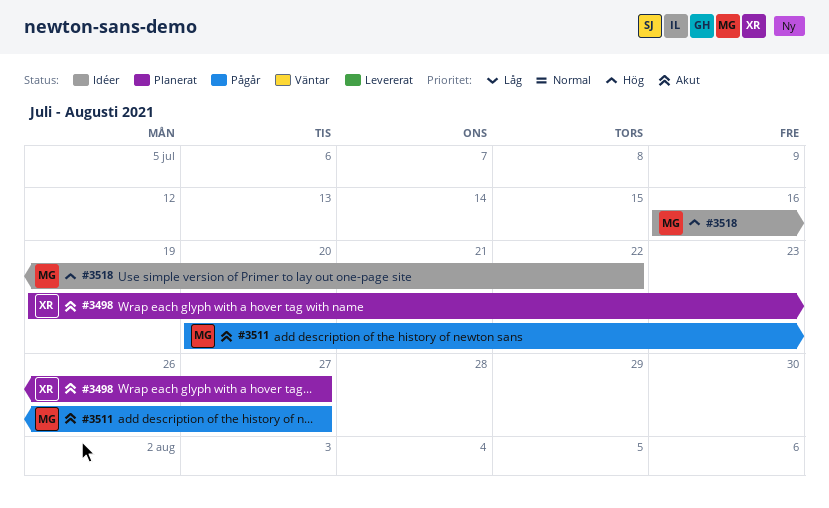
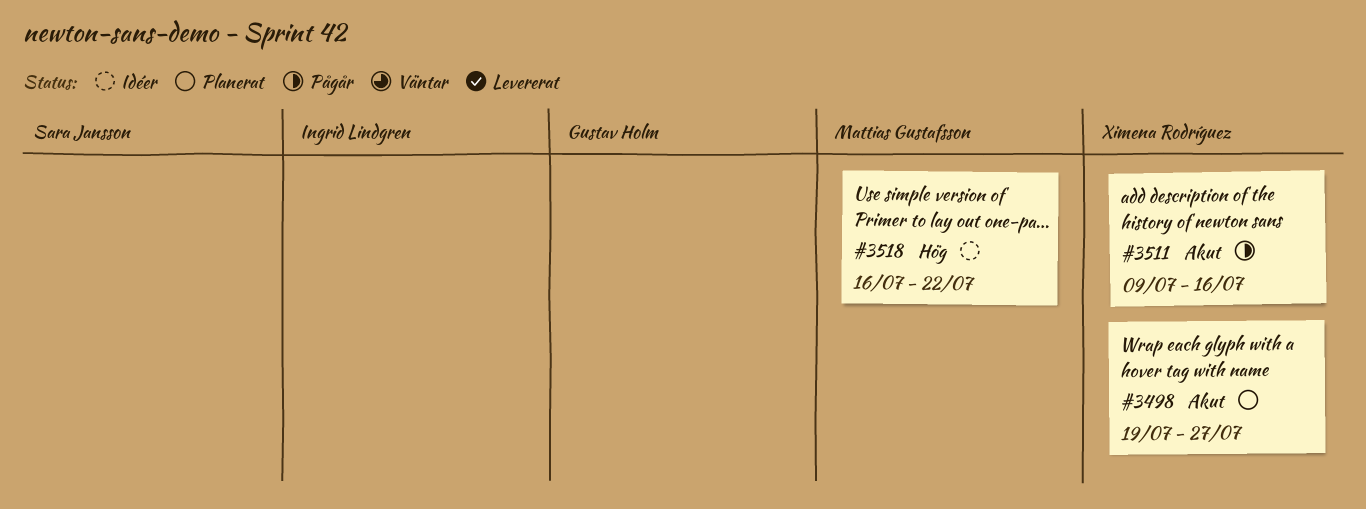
#3511, owner: Mattias Gustafsson -> Ximena Rodríguez
#3511, start: Jul 20 -> Jul 9
#3511, due: Jul 27 -> Jul 16

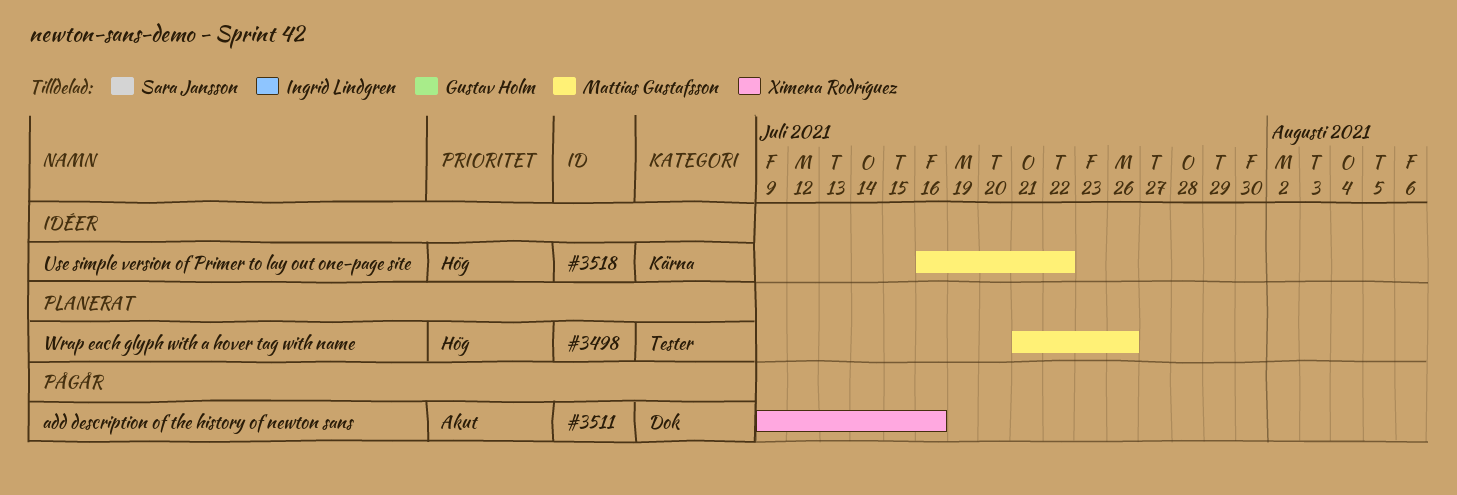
#3498, owner: Ximena Rodríguez -> Mattias Gustafsson
#3498, priority: Akut -> Hög
#3498, start: Jul 19 -> Jul 21
#3498, due: Jul 27 -> Jul 26

